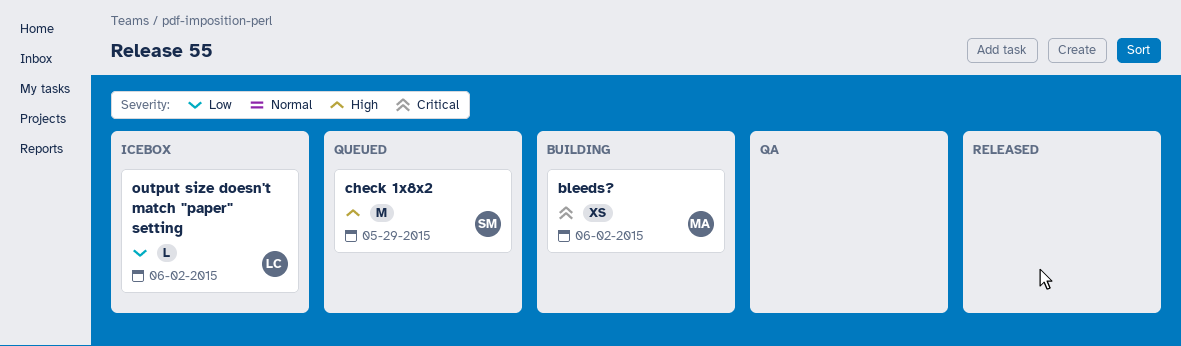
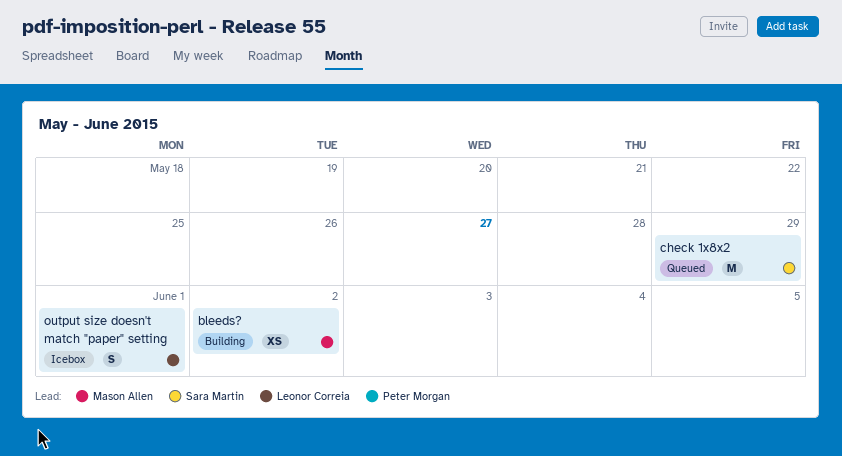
output size doesn't match "paper" setting, estimate: L -> S
output size doesn't match "paper" setting, due: Jun 2 -> Jun 1

